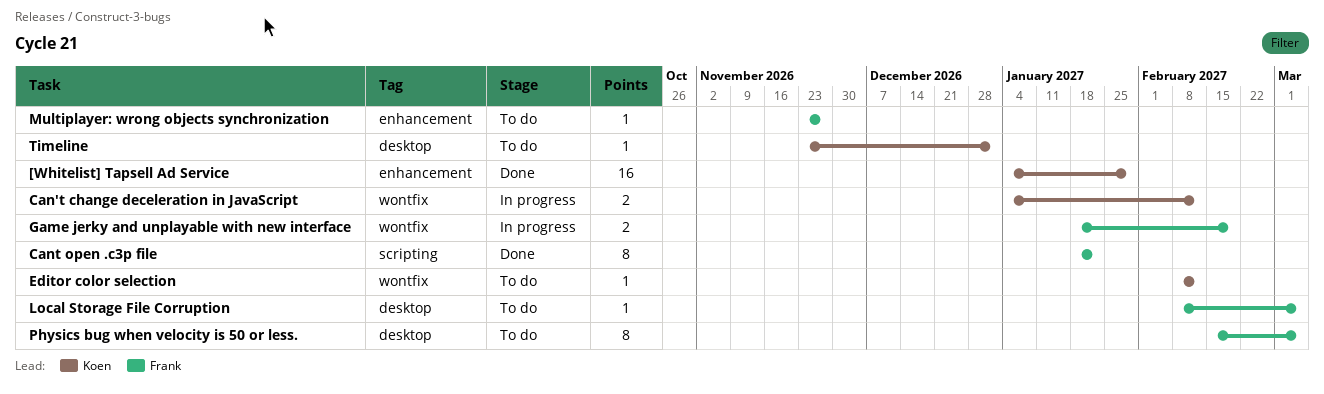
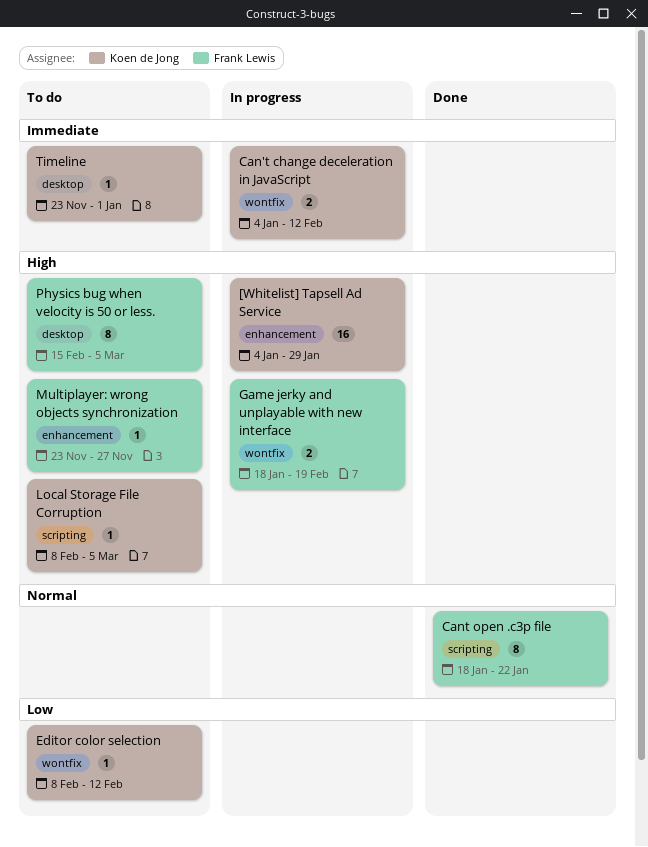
[Whitelist] Tapsell Ad Service, status: Done -> In progress
Local Storage File Corruption, owner: Frank Lewis -> Koen de Jong
Local Storage File Corruption, label: desktop -> scripting

